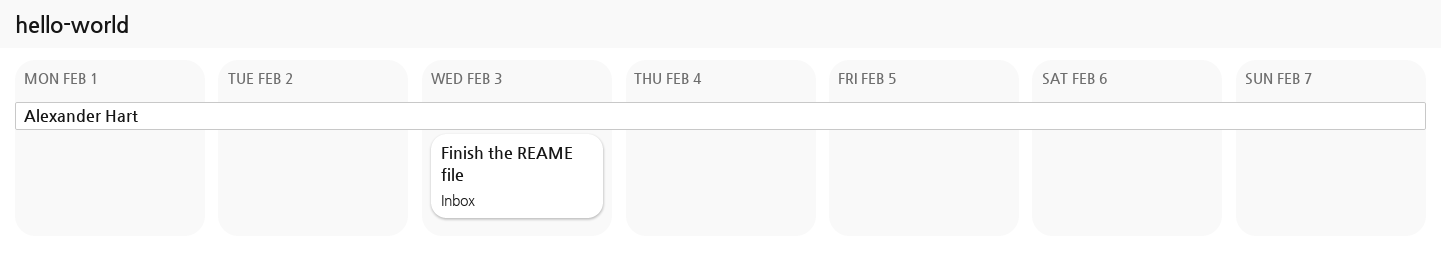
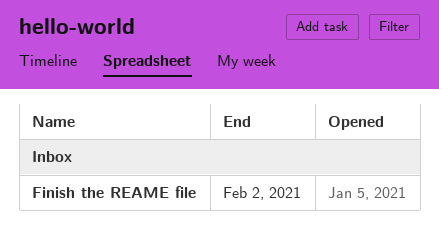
Finish the REAME file, due: Feb 3 -> Feb 2

